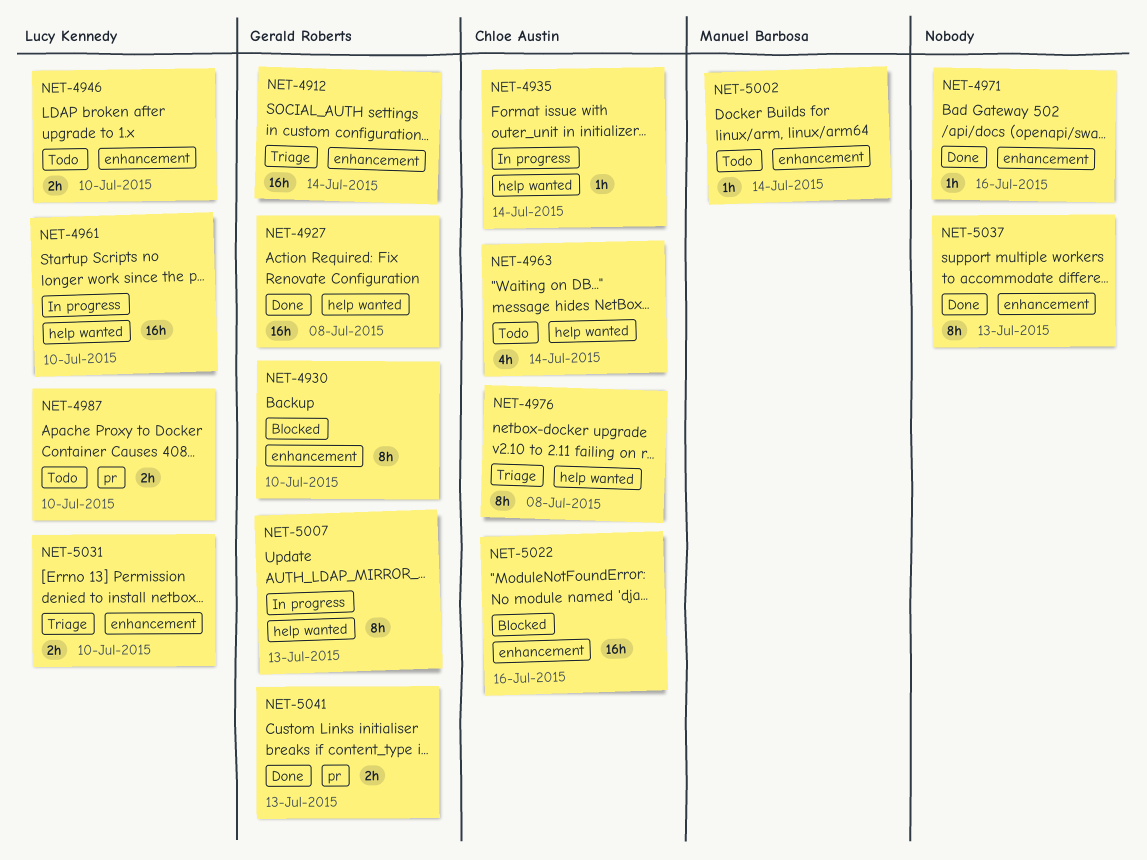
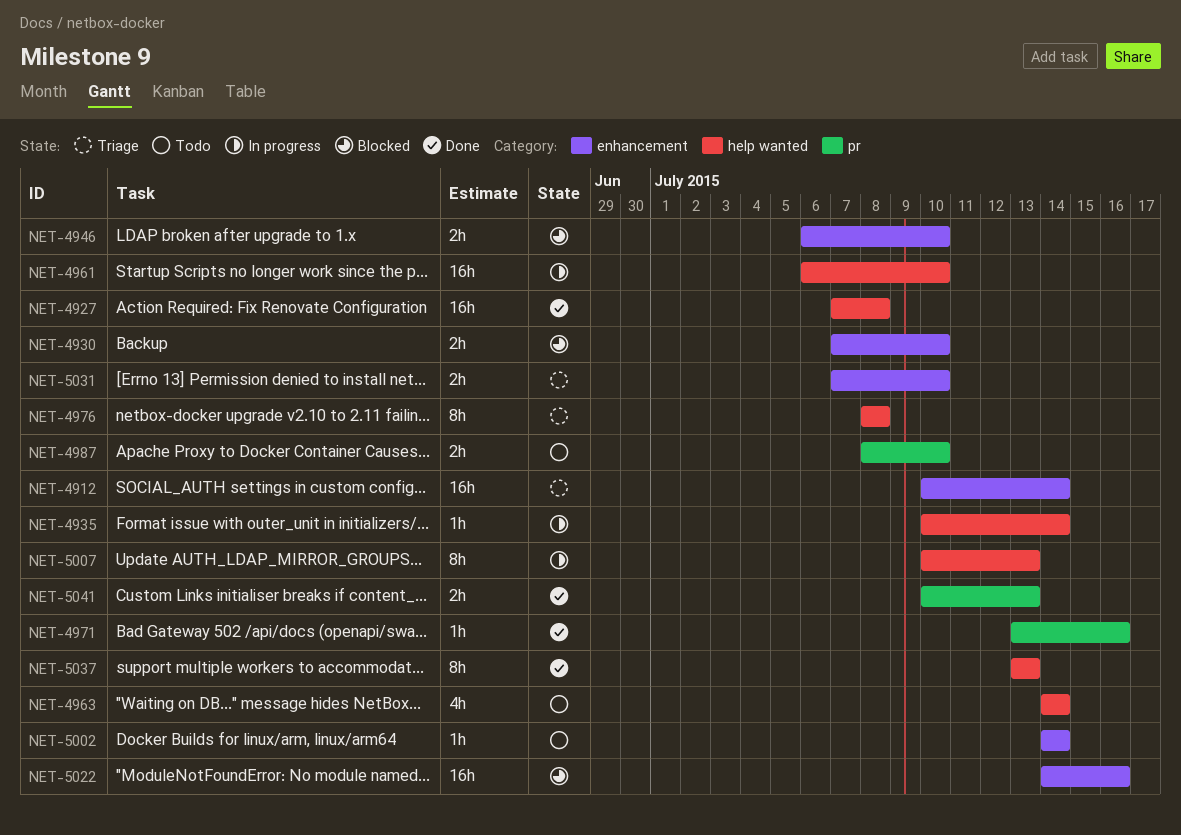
NET-4930, estimate: 8h -> 2h
NET-4946, status: Todo -> Blocked
NET-4971, label: enhancement -> pr
NET-5037, label: enhancement -> help wanted

